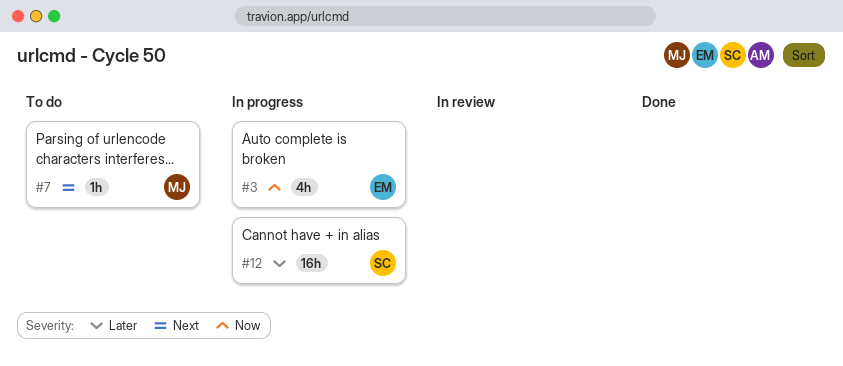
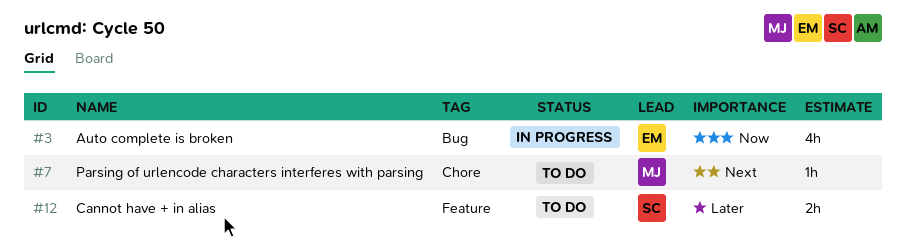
#12, status: In progress -> To do
#12, estimate: 16h -> 2h

